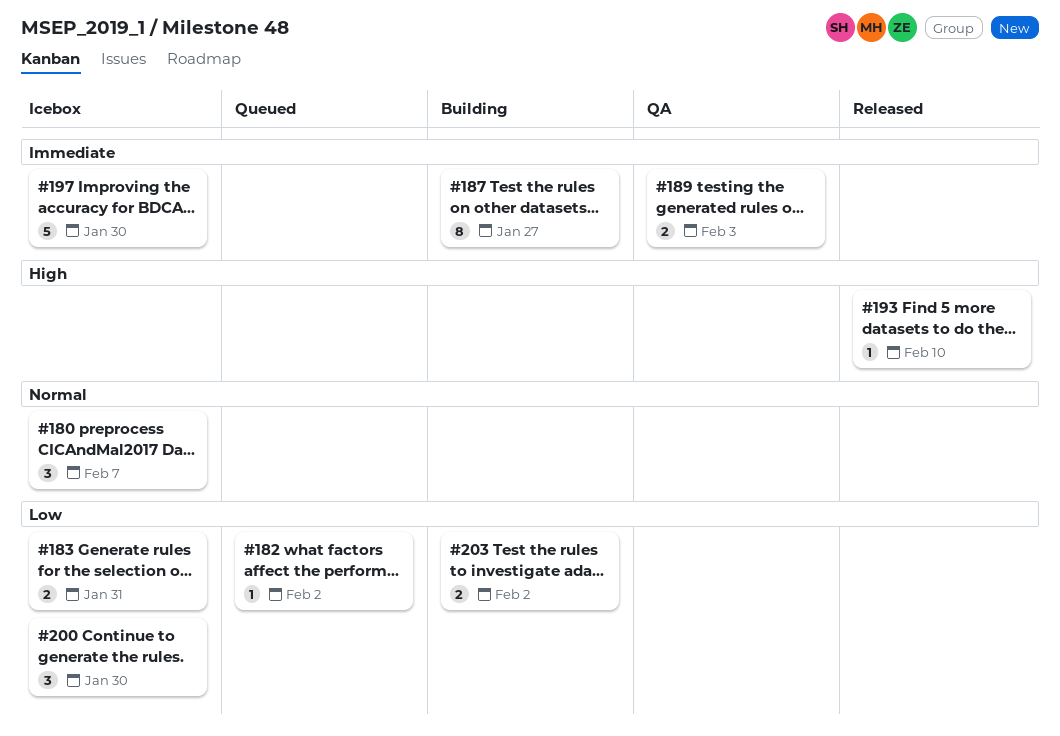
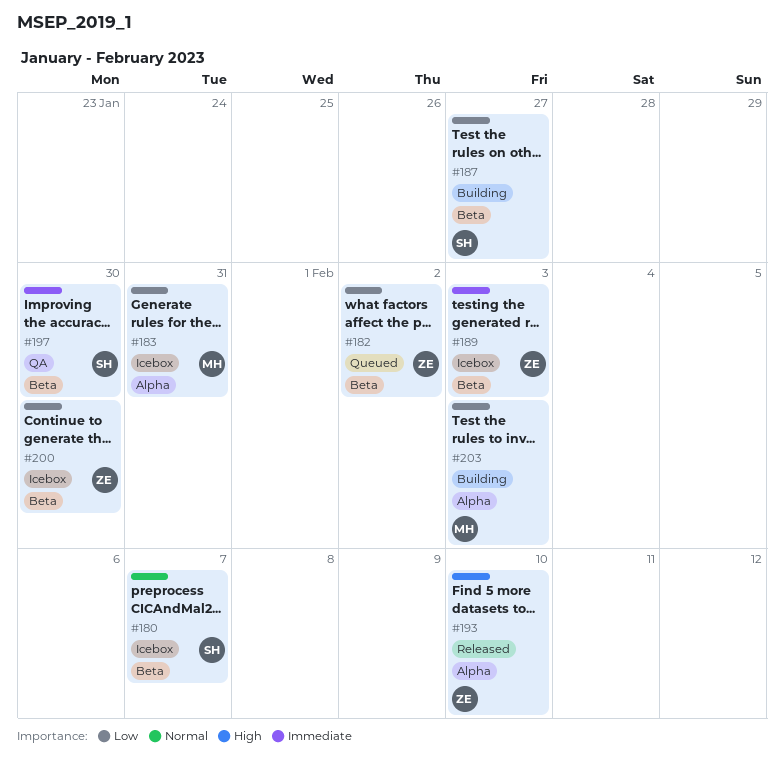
#187, priority: Immediate -> Low
#189, status: QA -> Icebox
#197, status: Icebox -> QA
#203, due: Feb 2 -> Feb 3

